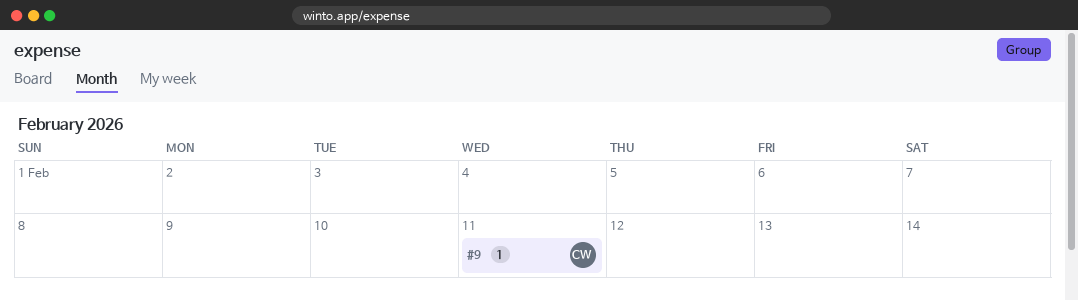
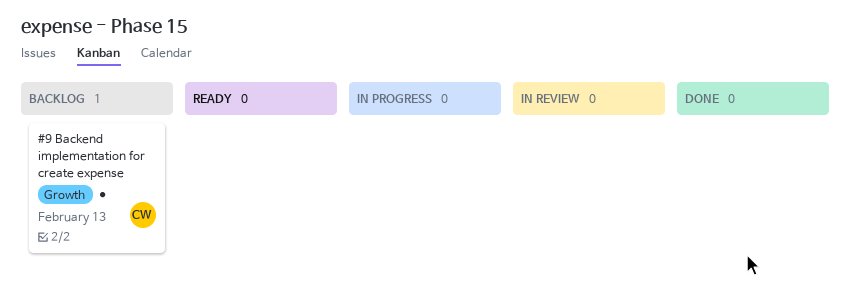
#9, due: Feb 11 -> Feb 13

